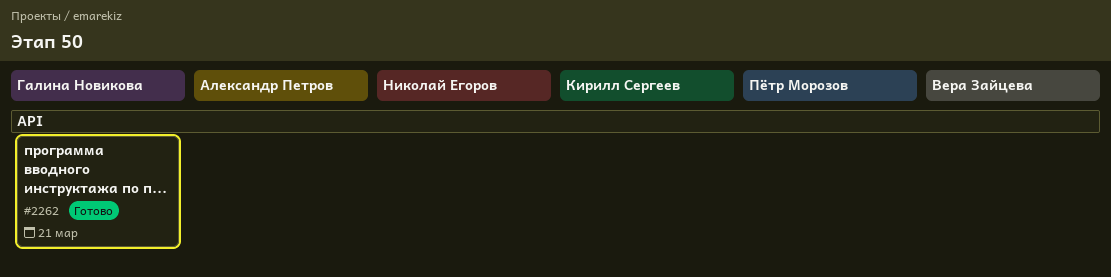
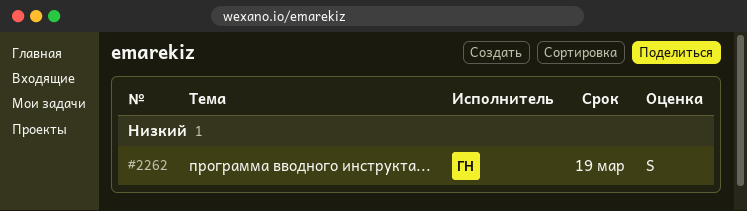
#2262, due: Mar 21 -> Mar 19

